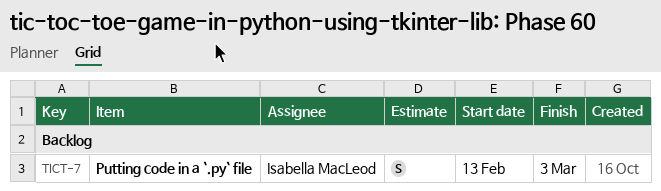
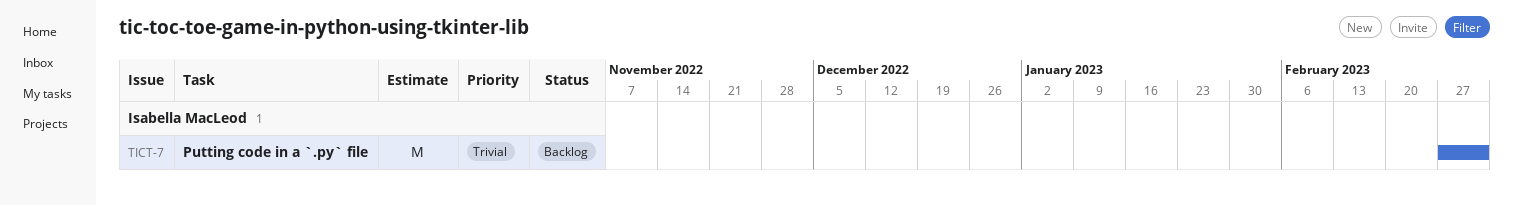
TICT-7, estimate: S -> M
TICT-7, start: Feb 13 -> Feb 27

